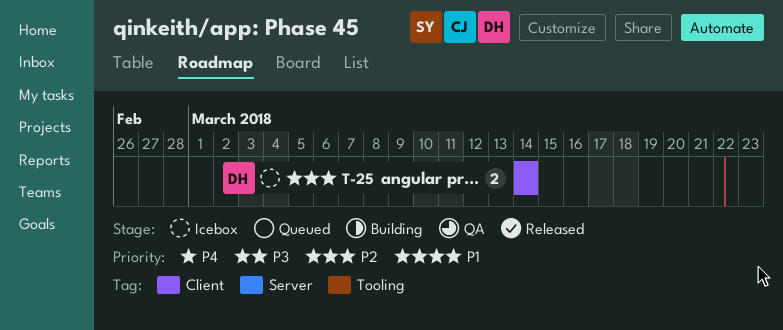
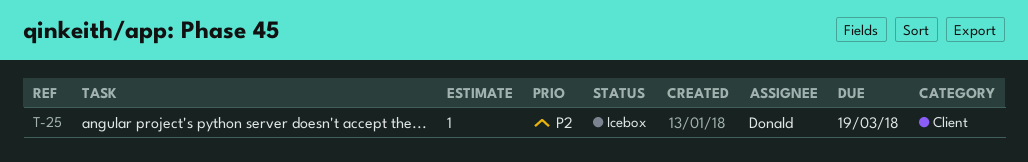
T-25, estimate: 2 -> 1
T-25, due: Mar 14 -> Mar 19

